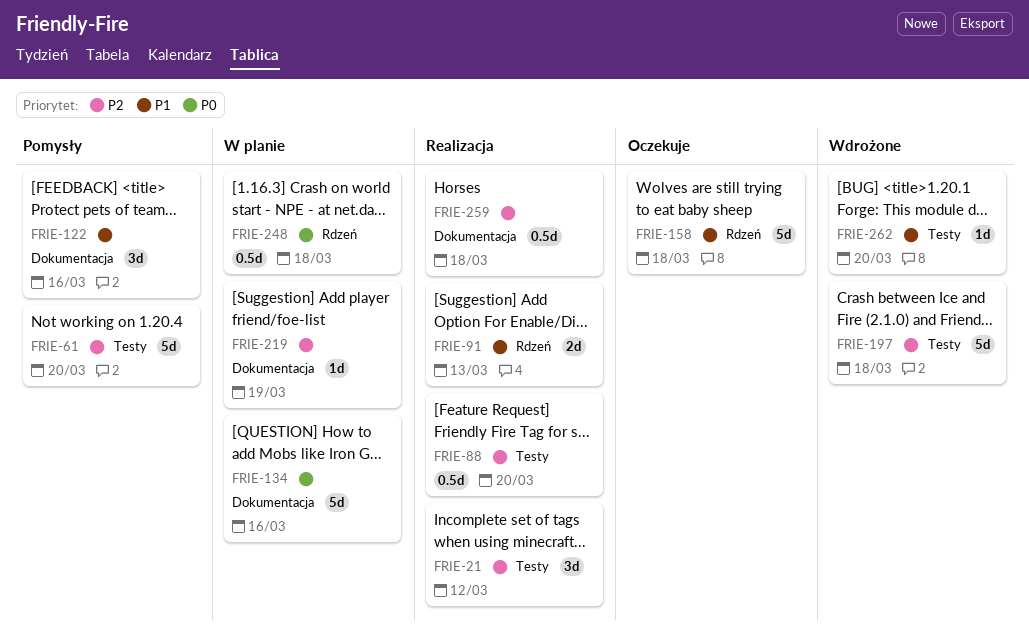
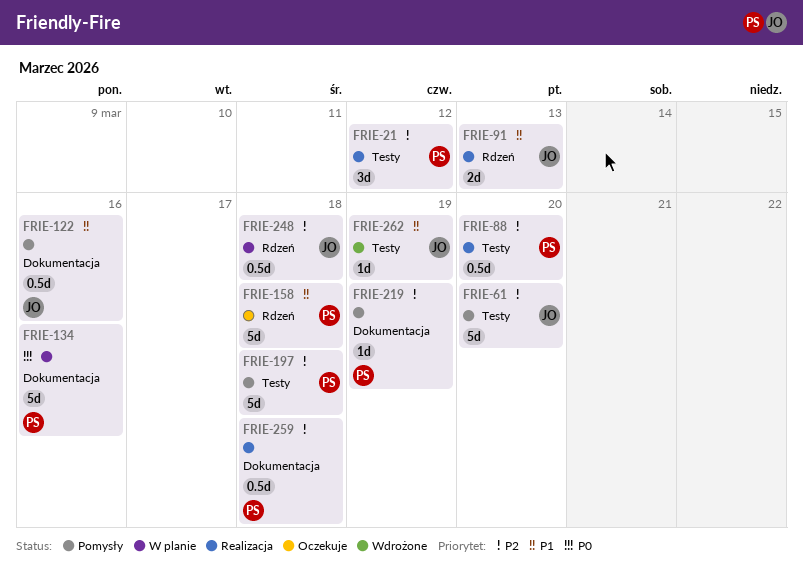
FRIE-122, estimate: 3d -> 0.5d
FRIE-197, status: Wdrożone -> Pomysły
FRIE-219, status: W planie -> Pomysły
FRIE-248, priority: P0 -> P2
FRIE-262, due: Mar 20 -> Mar 19

